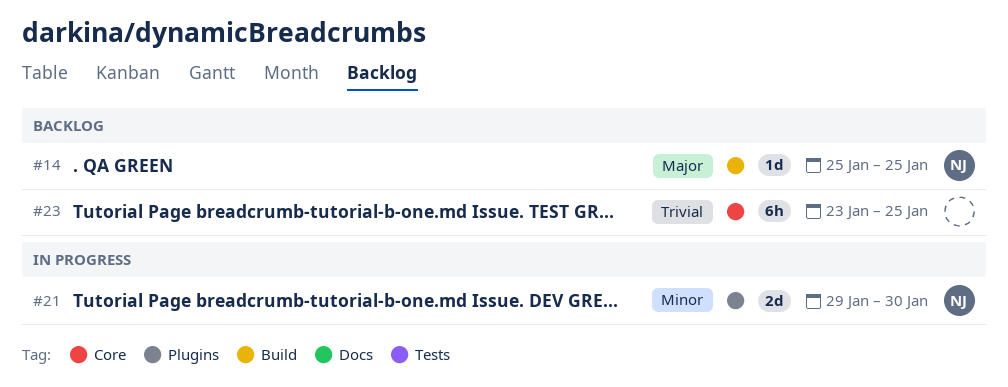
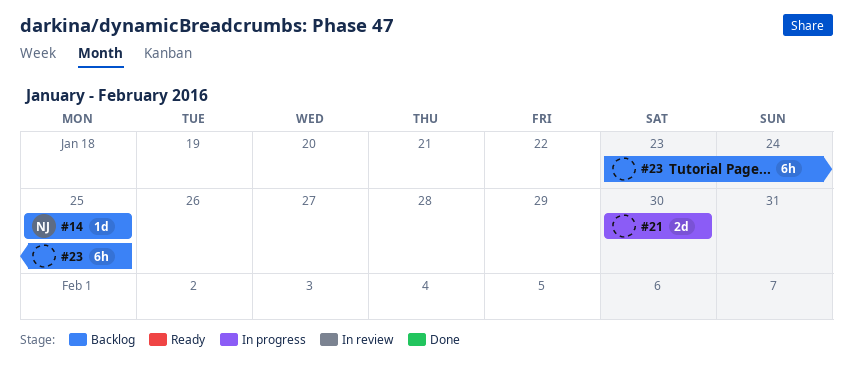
#21, owner: NJ -> none
#21, start: Jan 29 -> Jan 30

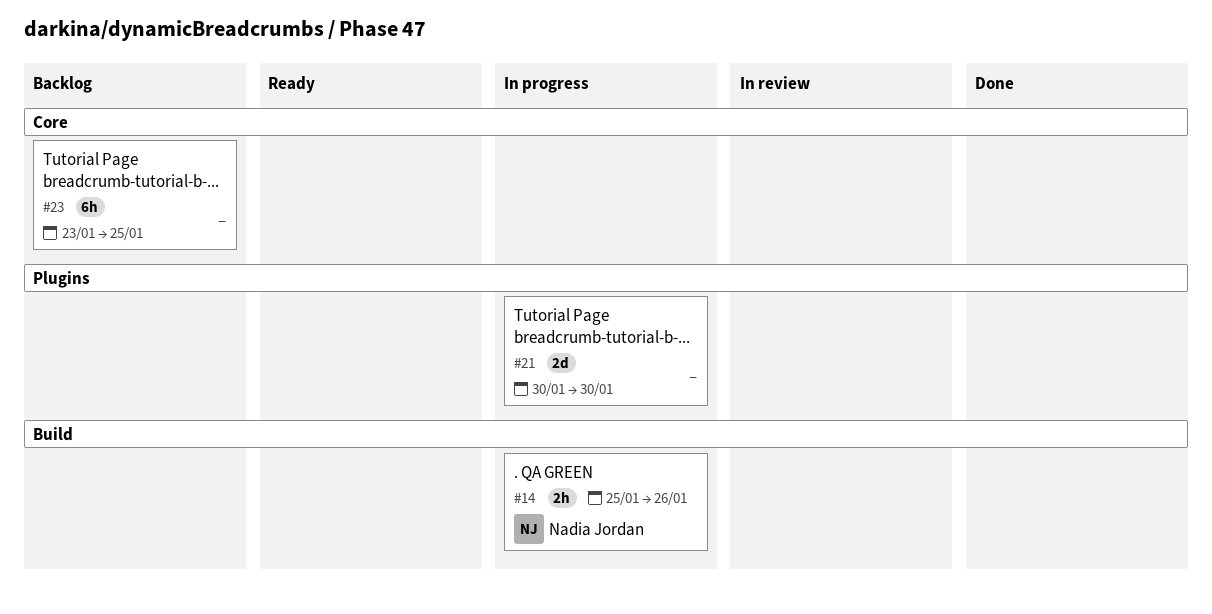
#14, status: Backlog -> In progress
#14, estimate: 1d -> 2h
#14, due: Jan 25 -> Jan 26

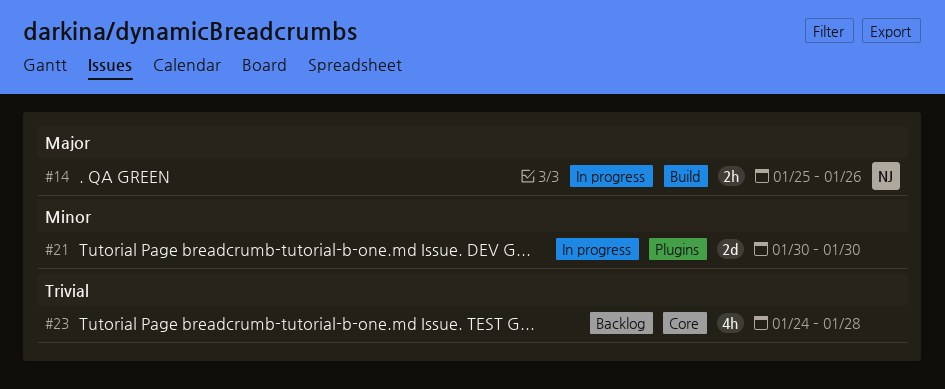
#23, estimate: 6h -> 4h
#23, start: Jan 23 -> Jan 24
#23, due: Jan 25 -> Jan 28

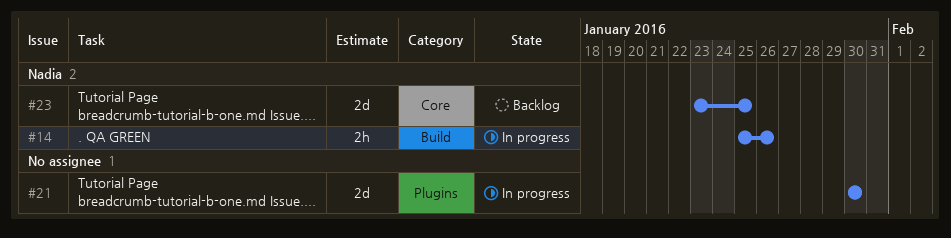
#23, owner: none -> Nadia
#23, estimate: 4h -> 2d
#23, start: Jan 24 -> Jan 23
#23, due: Jan 28 -> Jan 25

